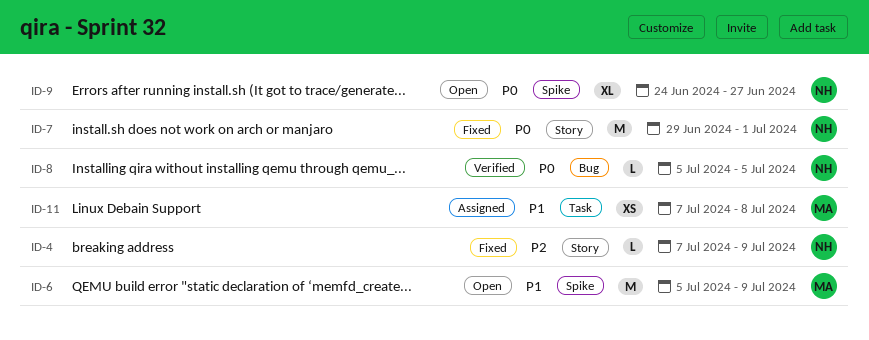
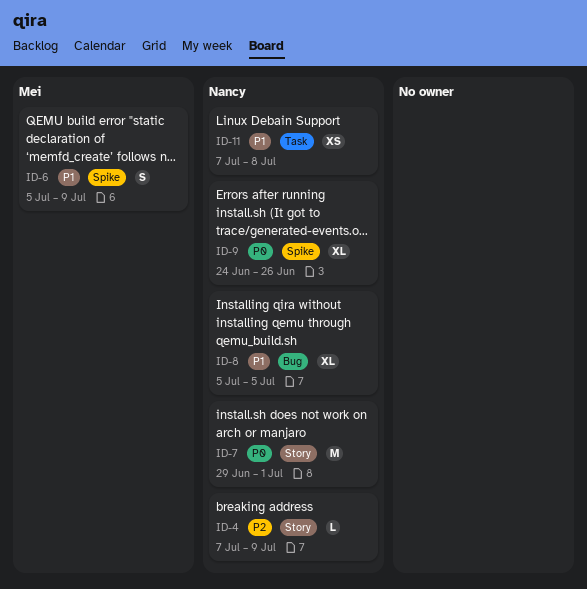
ID-6, estimate: M -> S
ID-8, priority: P0 -> P1
ID-8, estimate: L -> XL
ID-9, due: Jun 27 -> Jun 26
ID-11, owner: Mei -> Nancy

